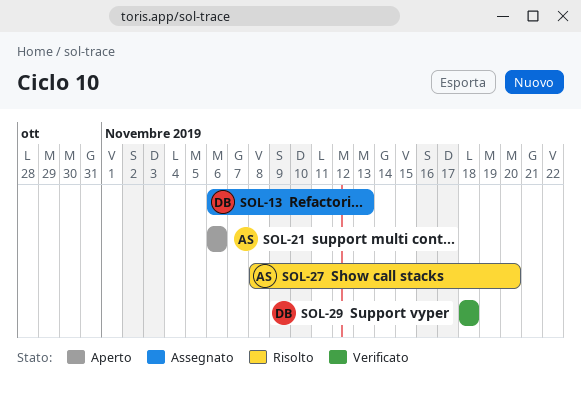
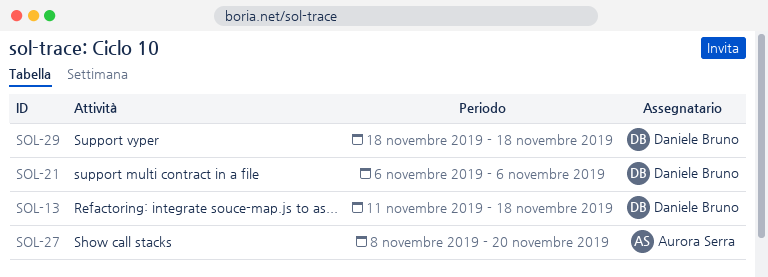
SOL-13, start: Nov 6 -> Nov 11
SOL-13, due: Nov 13 -> Nov 18
SOL-21, owner: Aurora Serra -> Daniele Bruno

